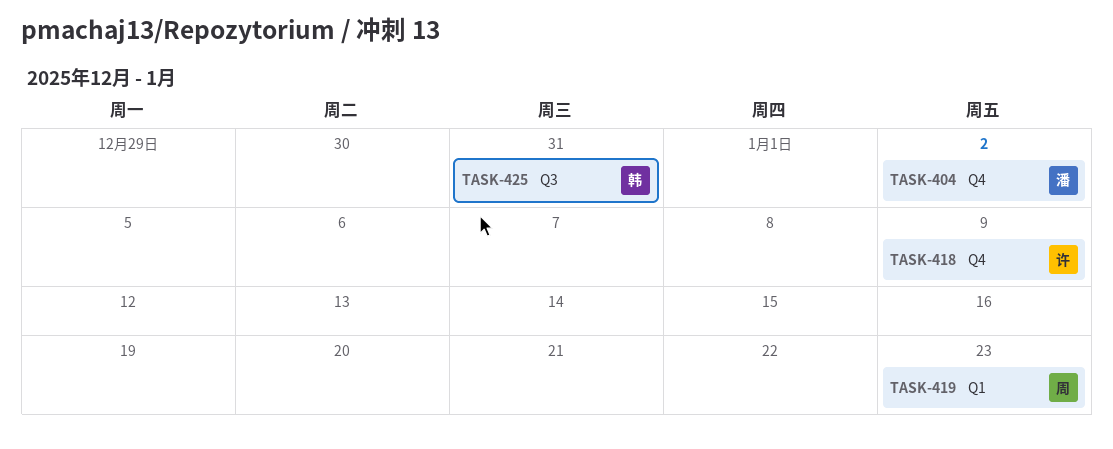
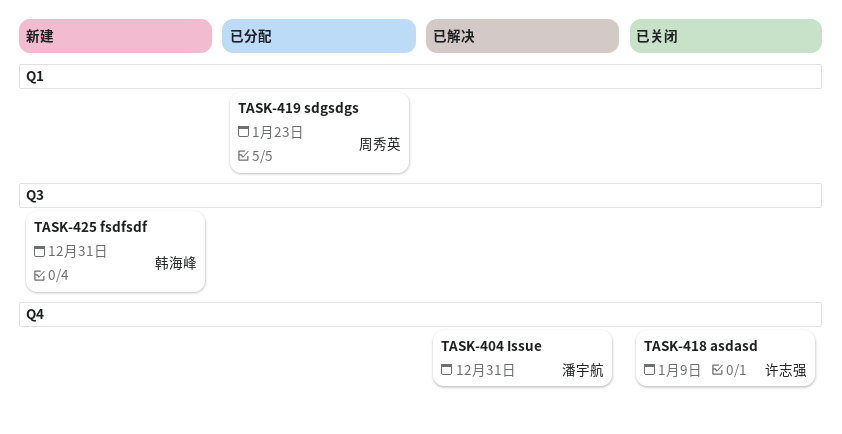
TASK-404, due: Jan 2 -> Dec 31

